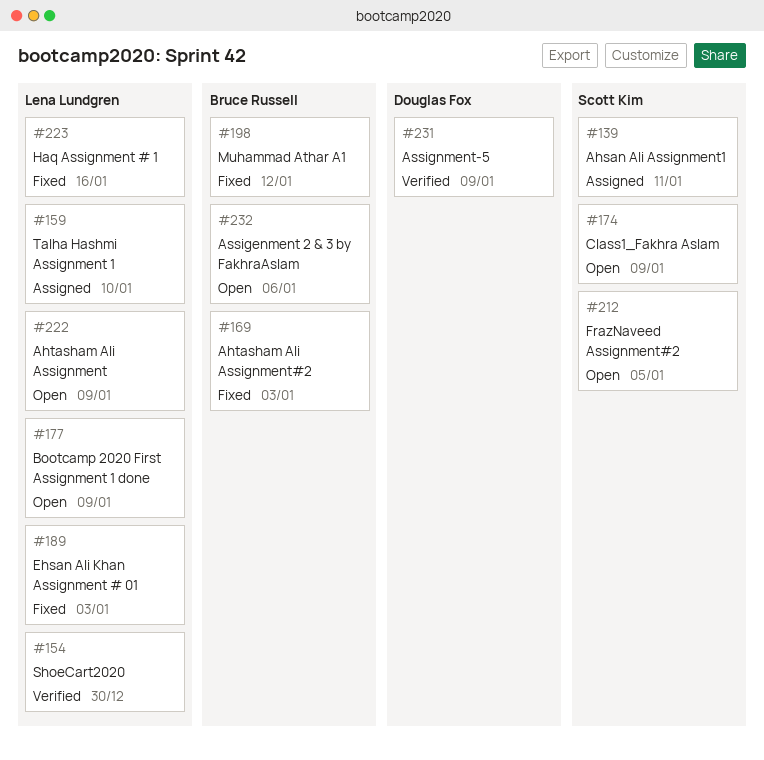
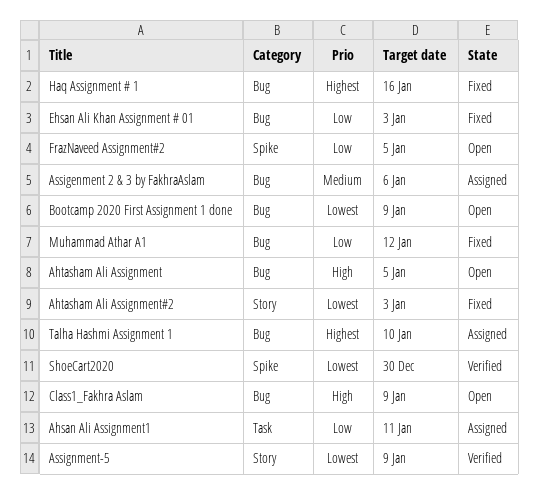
Ahtasham Ali Assignment, due: Jan 9 -> Jan 5
Assigenment 2 & 3 by FakhraAslam, status: Open -> Assigned

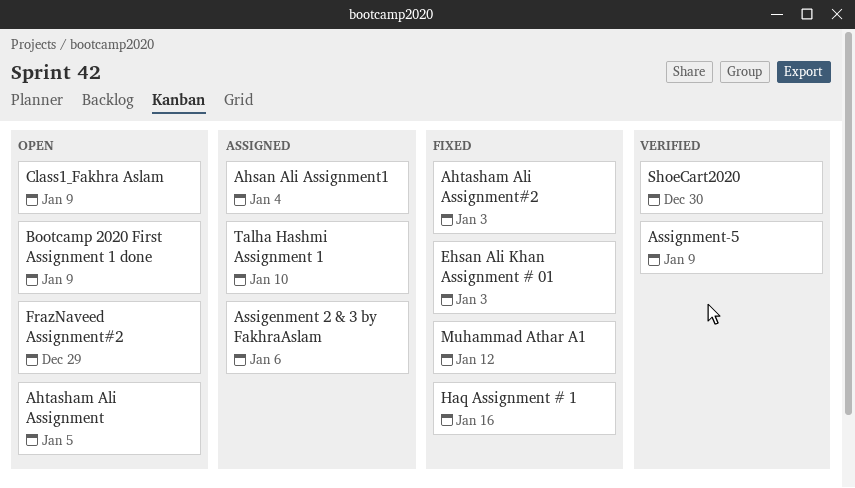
Ahsan Ali Assignment1, due: Jan 11 -> Jan 4
FrazNaveed Assignment#2, due: Jan 5 -> Dec 29

